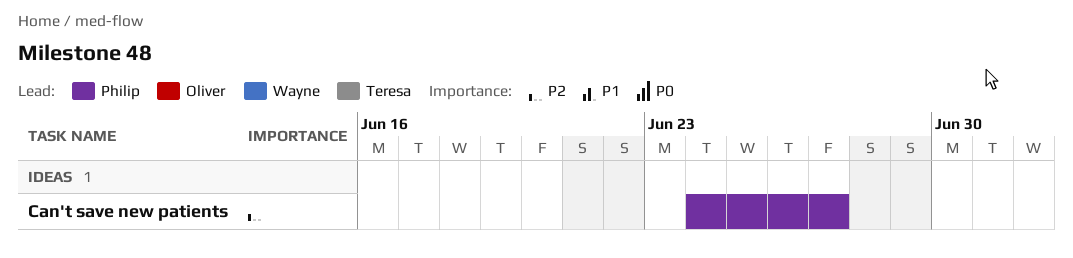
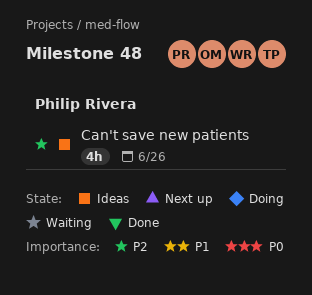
Can't save new patients, due: Jun 27 -> Jun 26

